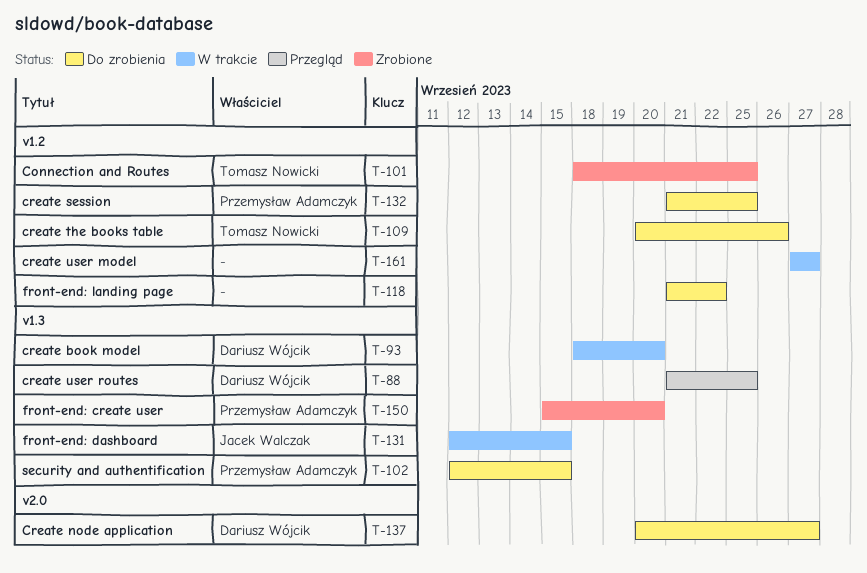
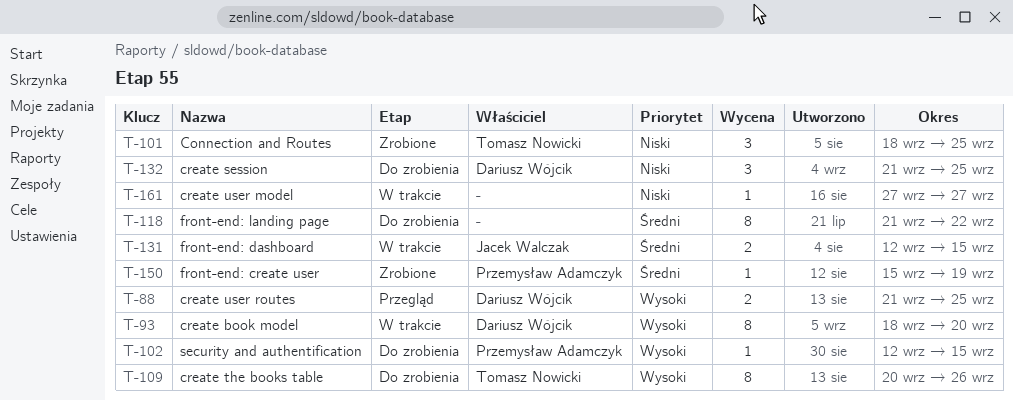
T-132, owner: Przemysław Adamczyk -> Dariusz Wójcik
T-137: present -> none
T-150, due: Sep 20 -> Sep 19

